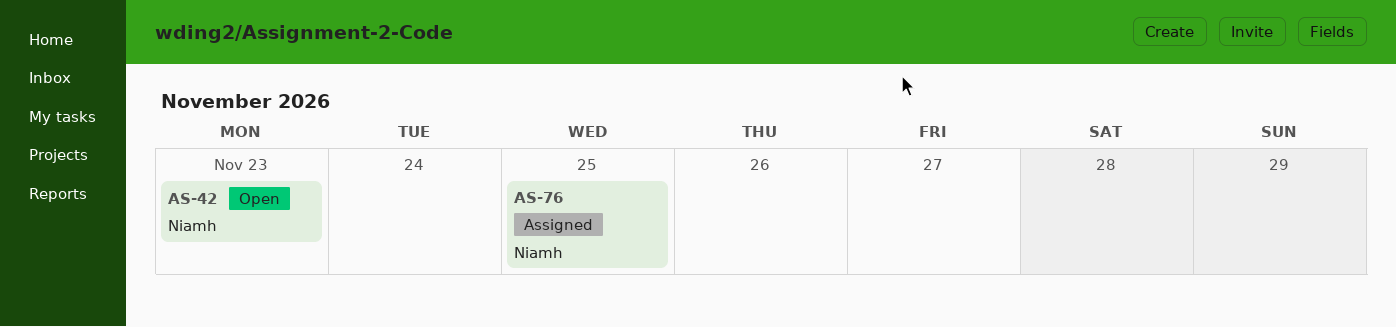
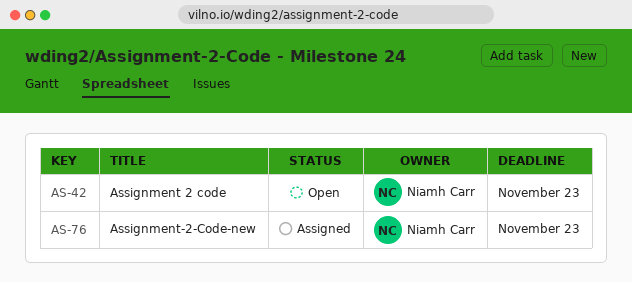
AS-76, due: Nov 25 -> Nov 23

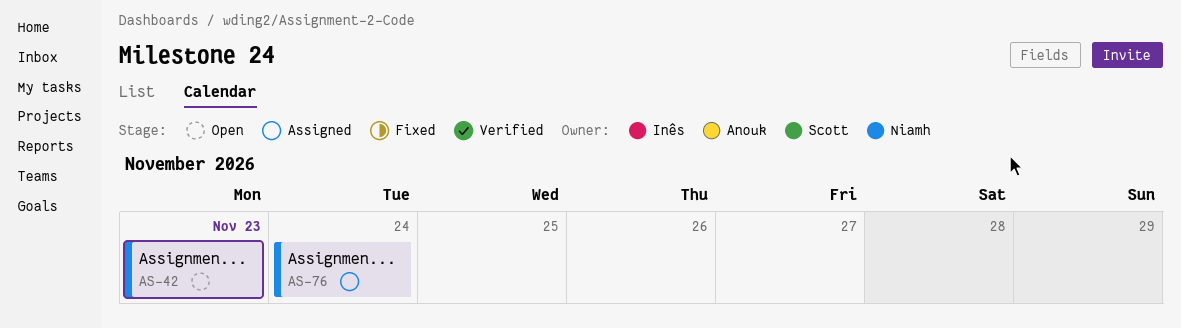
AS-76, due: Nov 23 -> Nov 24

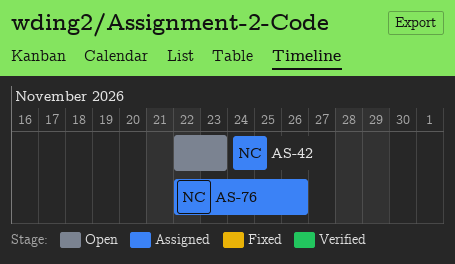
AS-76, due: Nov 24 -> Nov 26

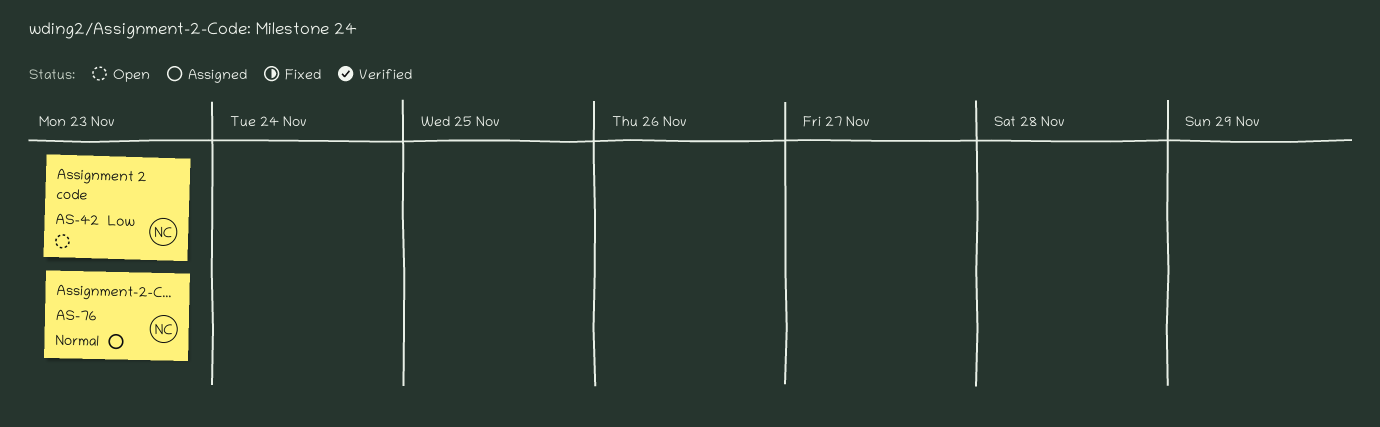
AS-76, due: Nov 26 -> Nov 23

